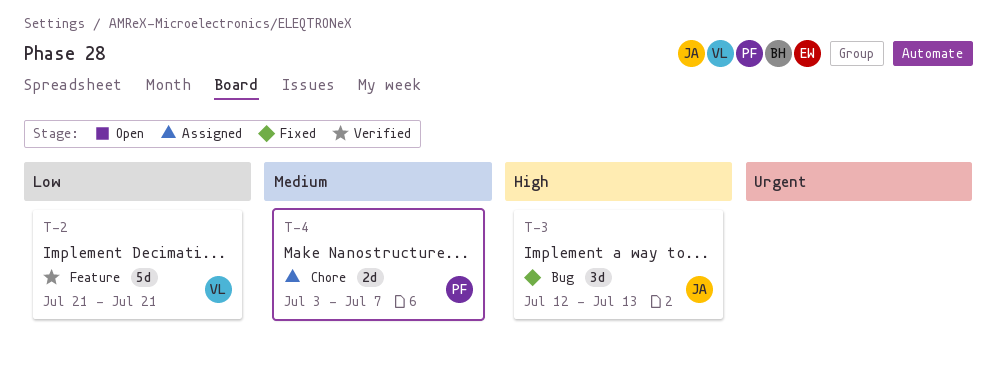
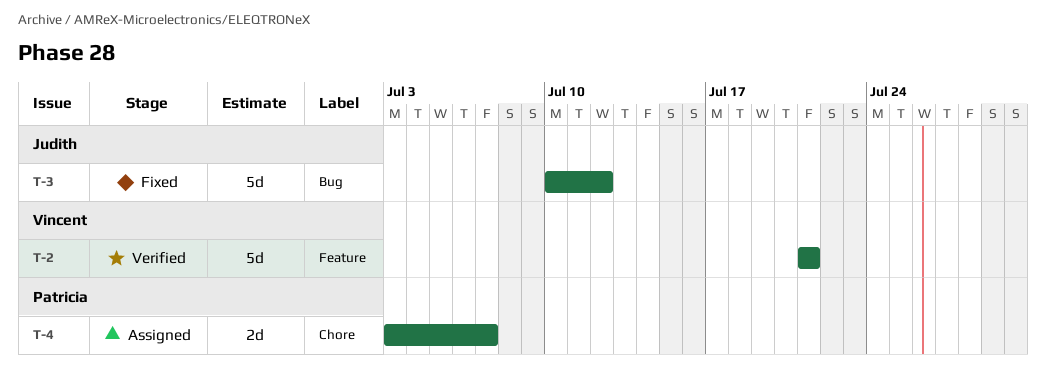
T-3, estimate: 3d -> 5d
T-3, start: Jul 12 -> Jul 10
T-3, due: Jul 13 -> Jul 12

